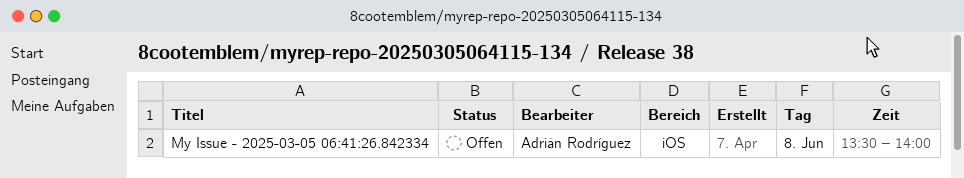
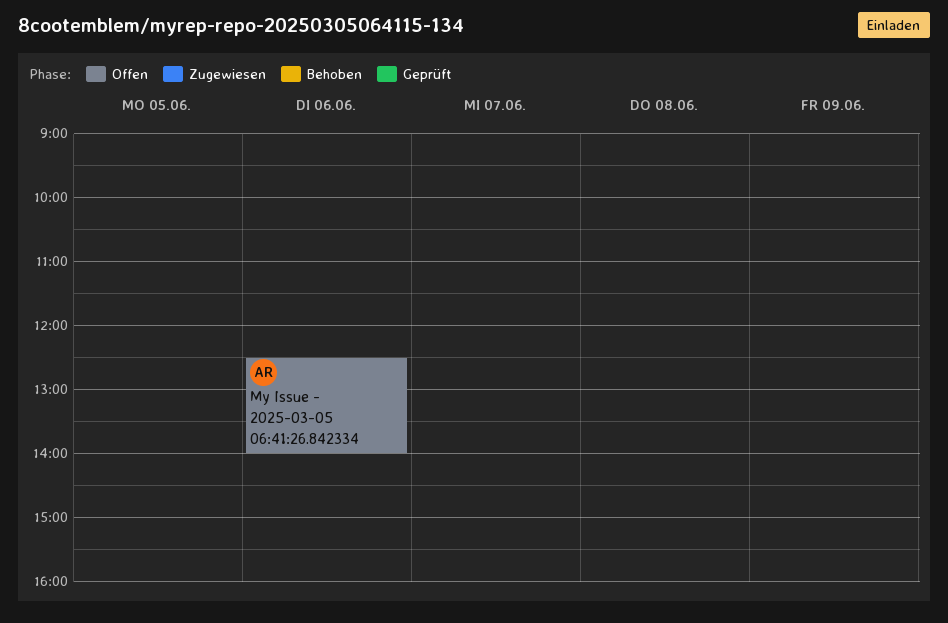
My Issue - 2025-03-05 06:41:26.842334, day: Jun 8 -> Jun 6
My Issue - 2025-03-05 06:41:26.842334, begins: 13:30 -> 12:30

